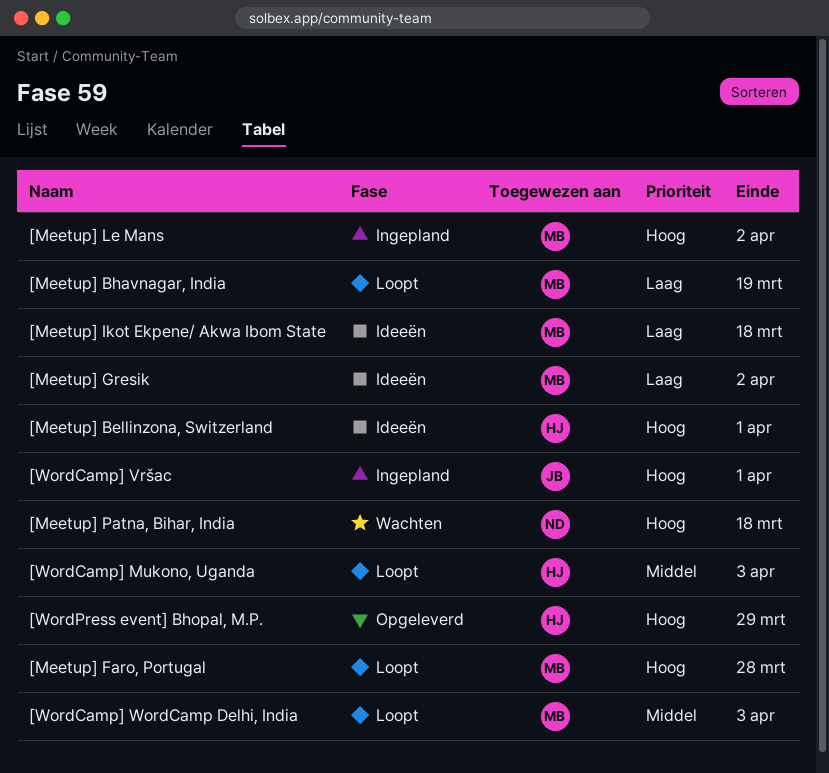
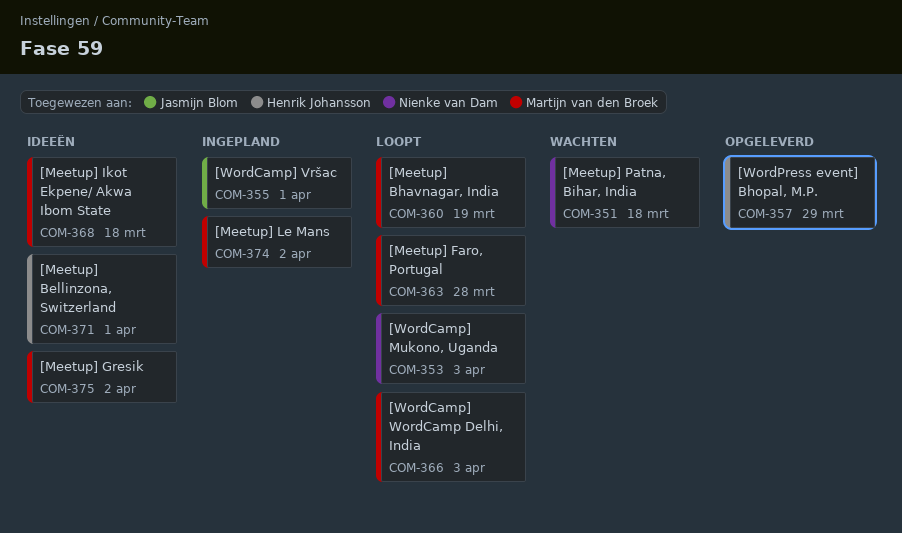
[WordCamp] Mukono, Uganda, owner: Henrik Johansson -> Nienke van Dam

